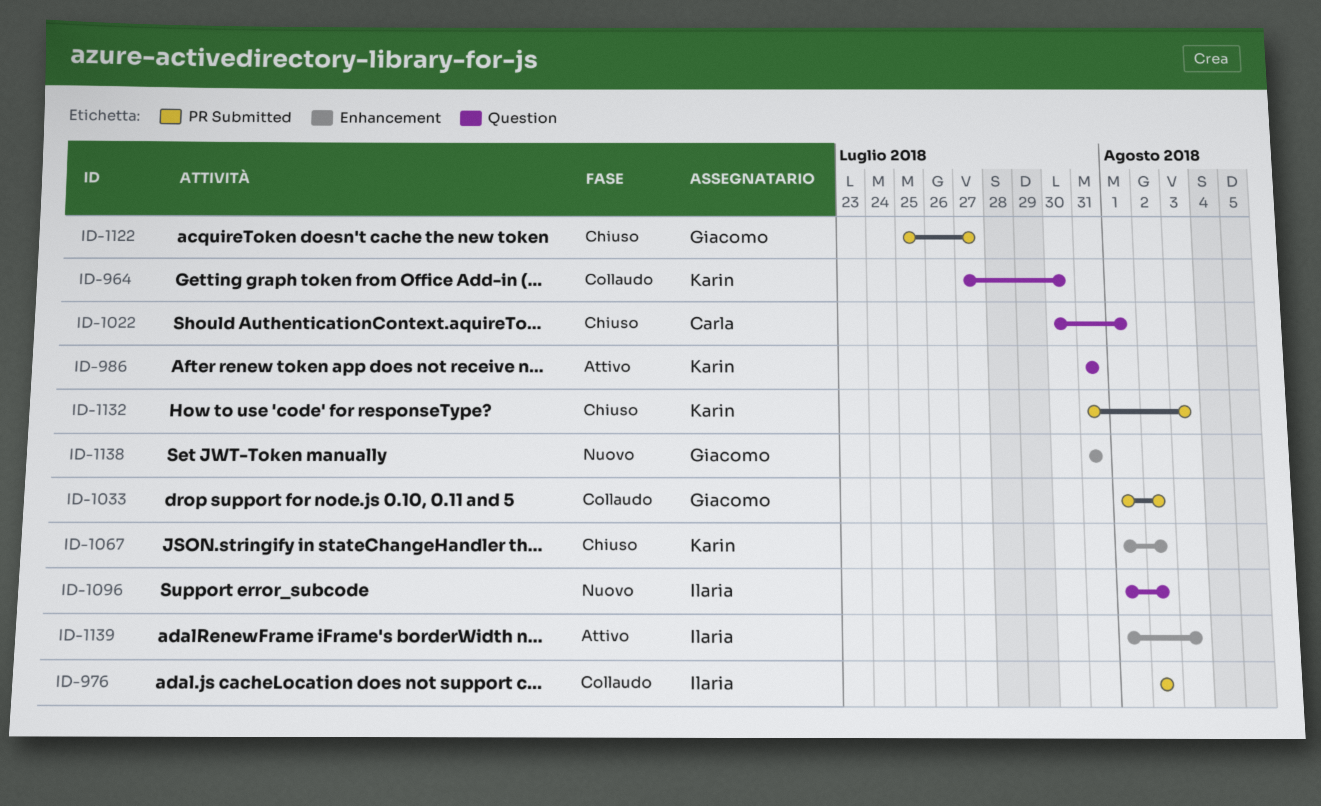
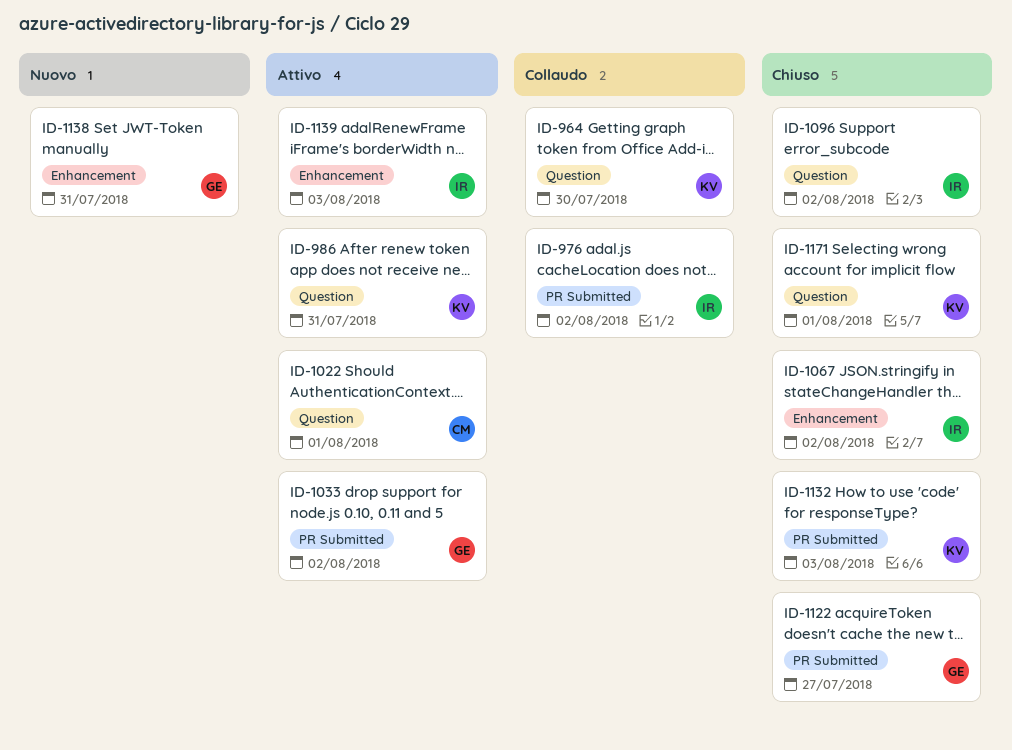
ID-1022, status: Chiuso -> Attivo
ID-1033, status: Collaudo -> Attivo
ID-1067, owner: Karin -> Ilaria
ID-1096, status: Nuovo -> Chiuso
ID-1171: none -> present

